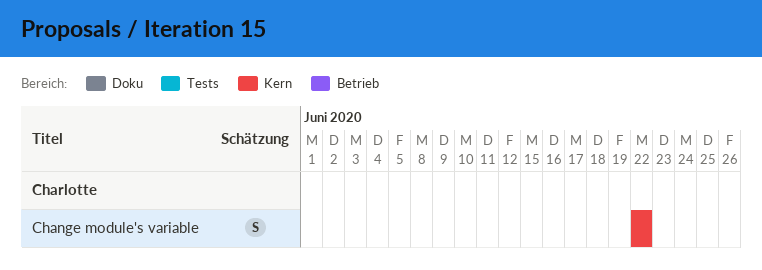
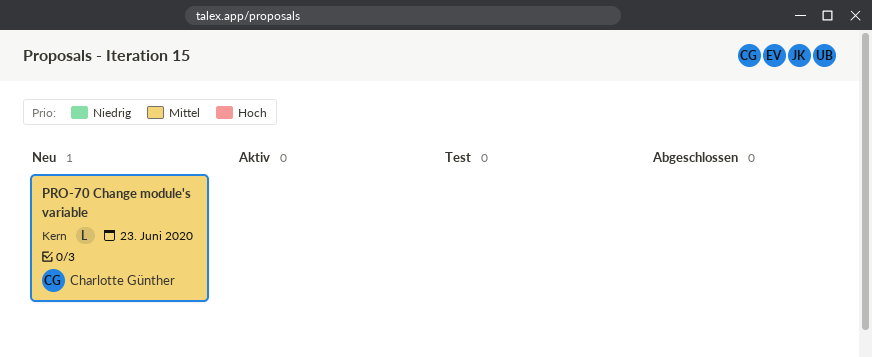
Change module's variable, estimate: S -> L
Change module's variable, due: Jun 22 -> Jun 23

